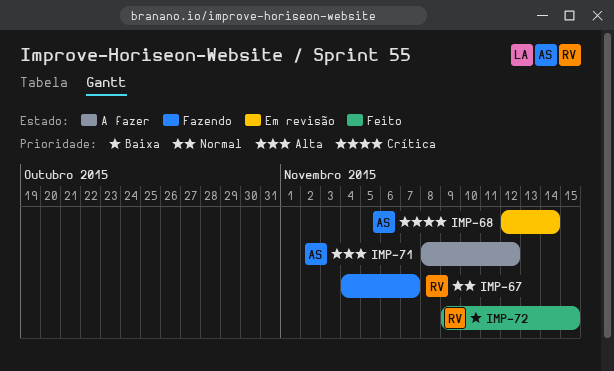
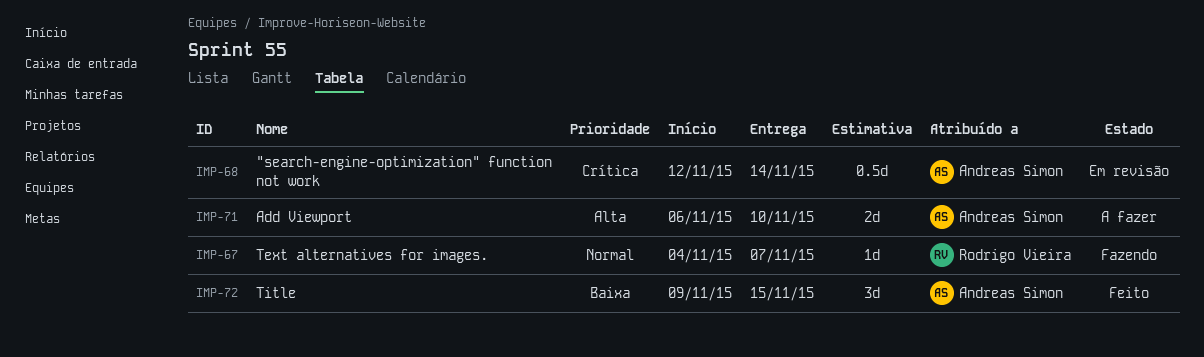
IMP-71, start: Nov 8 -> Nov 6
IMP-71, due: Nov 12 -> Nov 10
IMP-72, owner: Rodrigo Vieira -> Andreas Simon

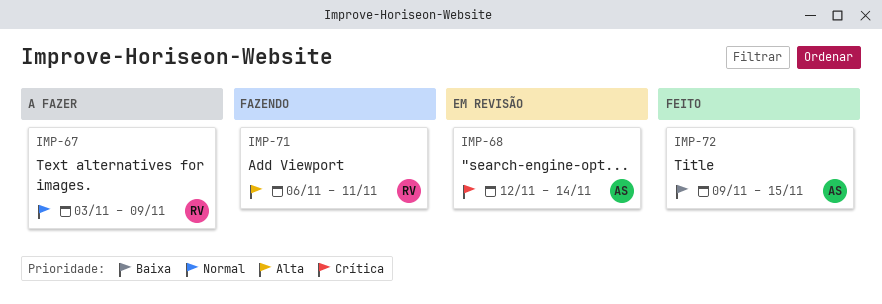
IMP-67, status: Fazendo -> A fazer
IMP-67, start: Nov 4 -> Nov 3
IMP-67, due: Nov 7 -> Nov 9
IMP-71, status: A fazer -> Fazendo
IMP-71, owner: Andreas Simon -> Rodrigo Vieira
IMP-71, due: Nov 10 -> Nov 11

